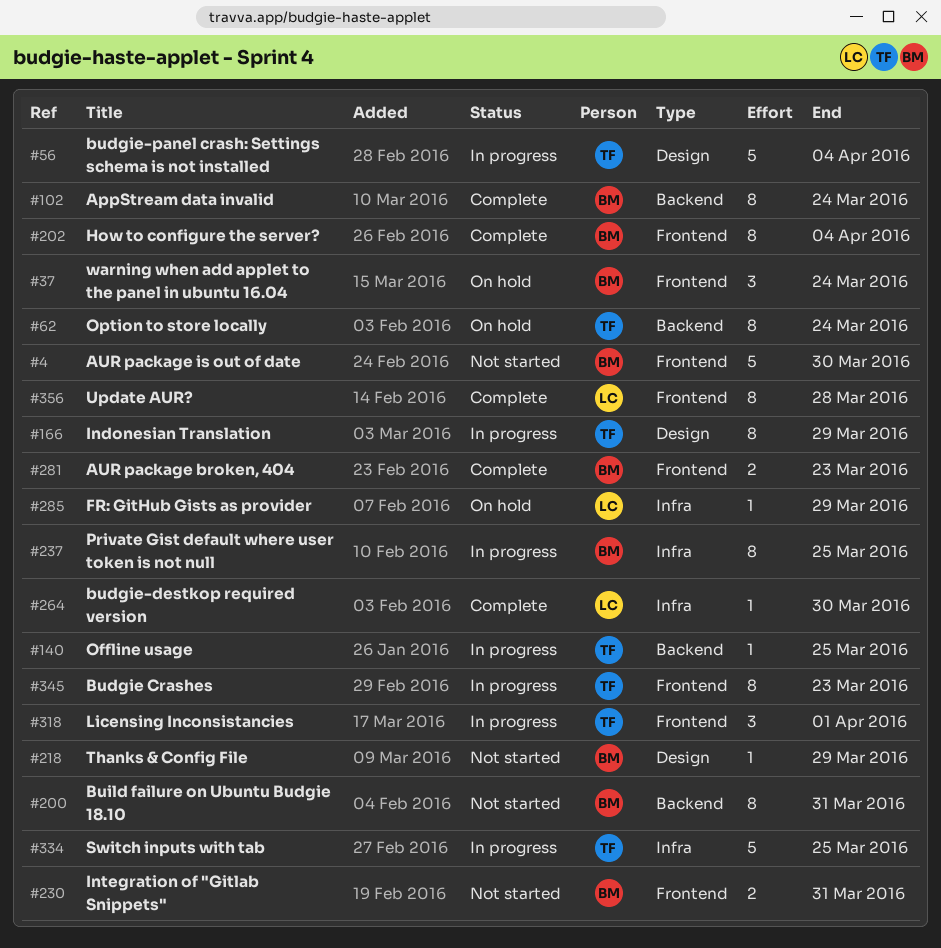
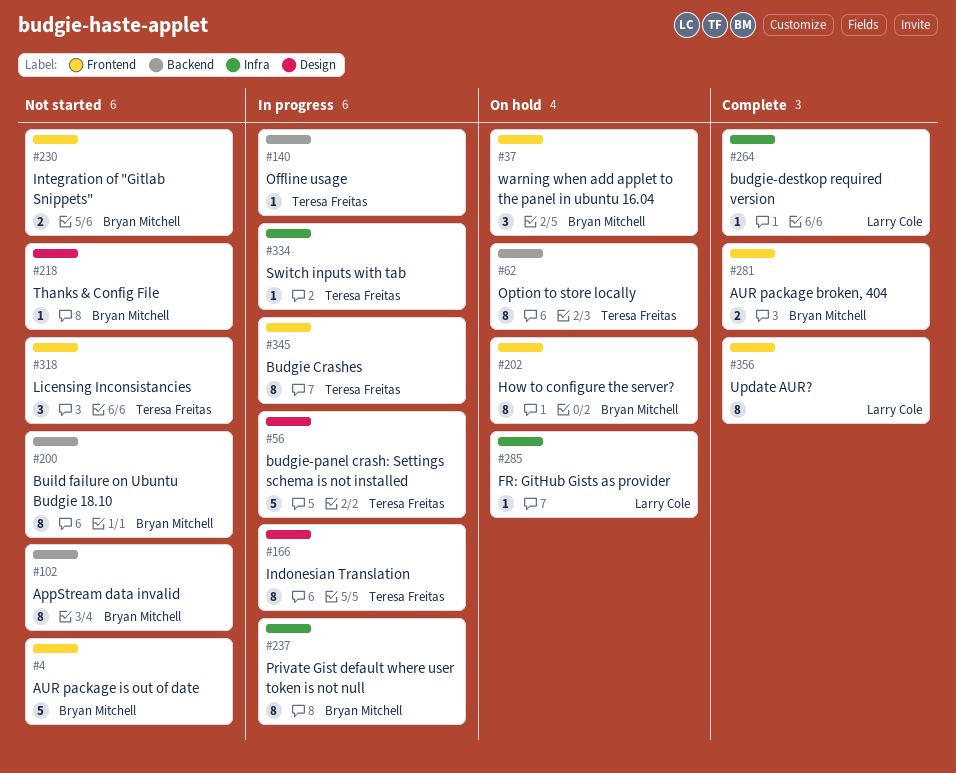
#102, status: Complete -> Not started
#202, status: Complete -> On hold
#318, status: In progress -> Not started
#334, estimate: 5 -> 1

